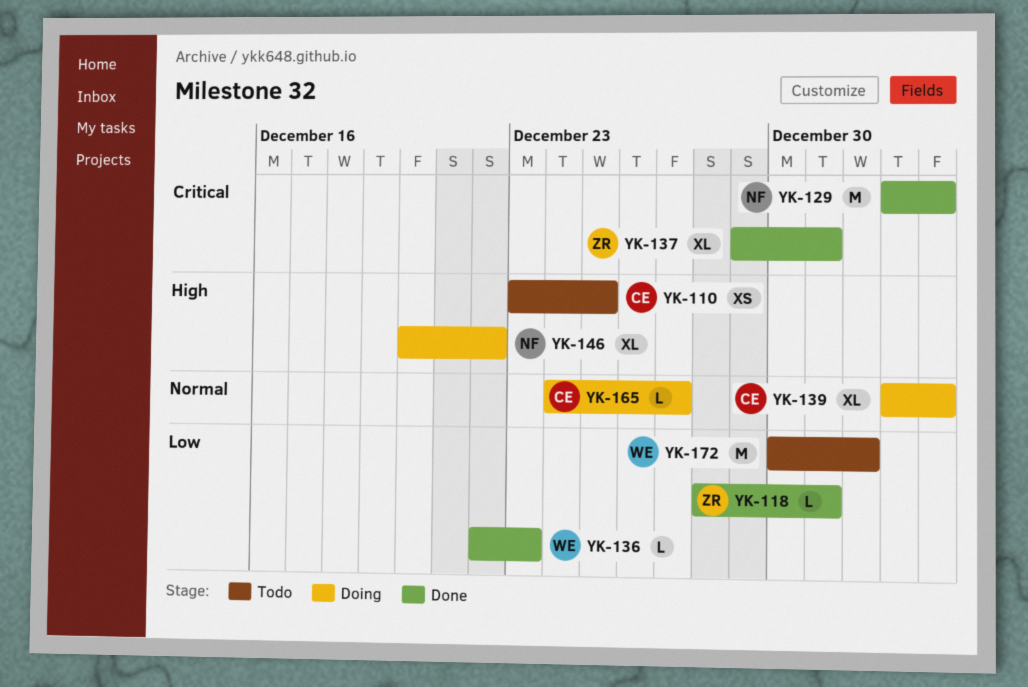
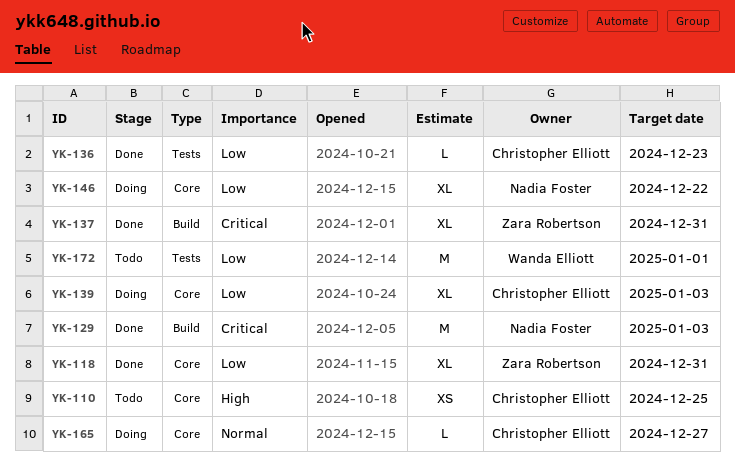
YK-118, estimate: L -> XL
YK-136, owner: Wanda Elliott -> Christopher Elliott
YK-139, priority: Normal -> Low
YK-146, priority: High -> Low

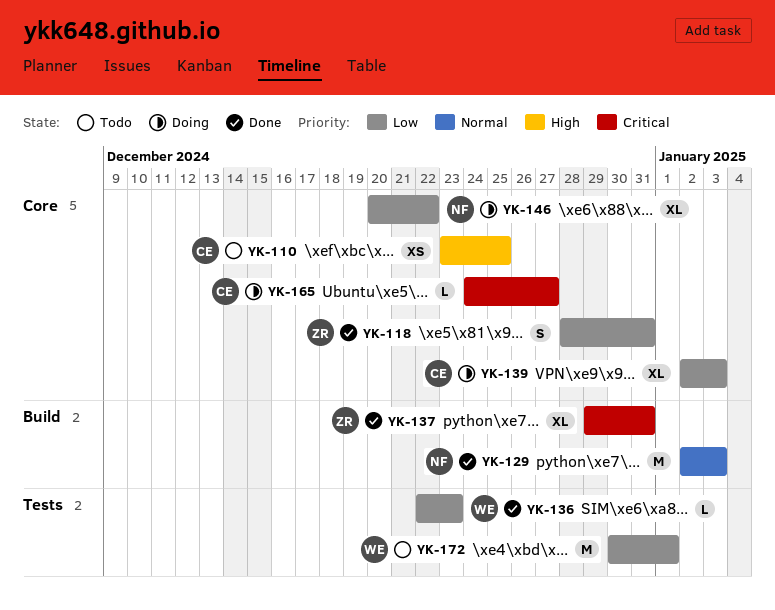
YK-118, estimate: XL -> S
YK-129, priority: Critical -> Normal
YK-136, owner: Christopher Elliott -> Wanda Elliott
YK-165, priority: Normal -> Critical

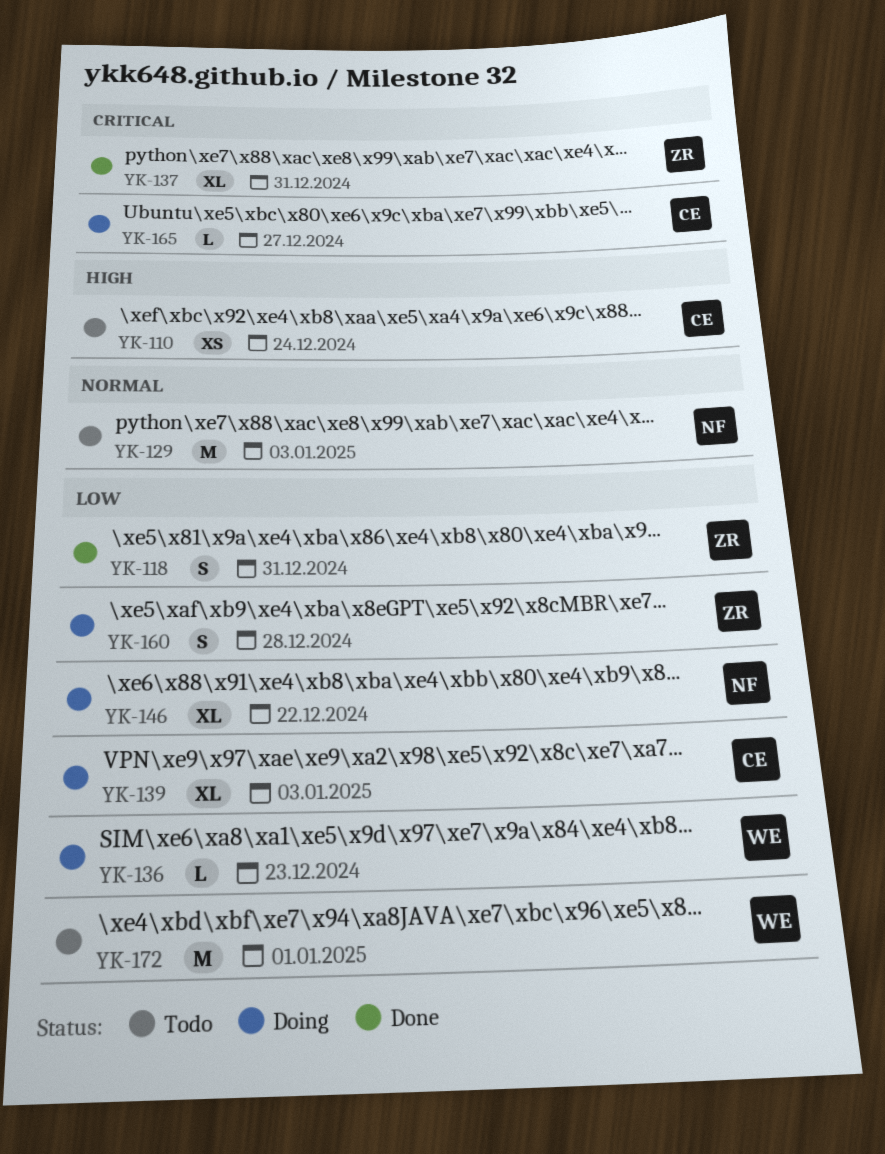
YK-110, due: Dec 25 -> Dec 24
YK-129, status: Done -> Todo
YK-136, status: Done -> Doing
YK-160: none -> present

